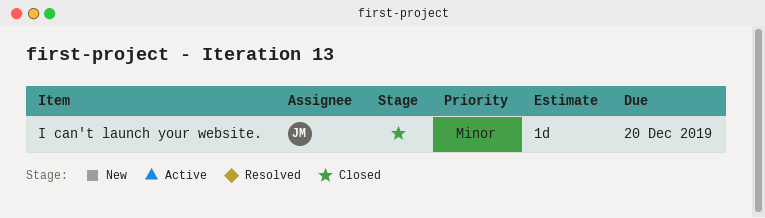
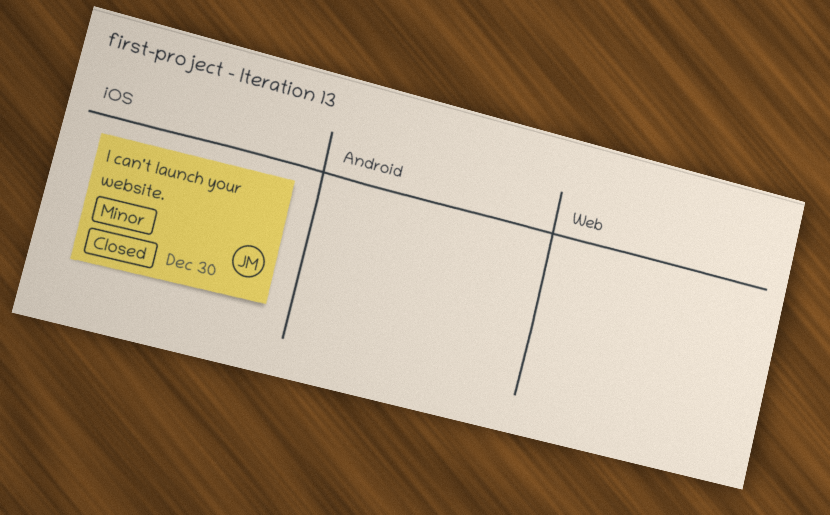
I can't launch your website., due: Dec 20 -> Dec 30

